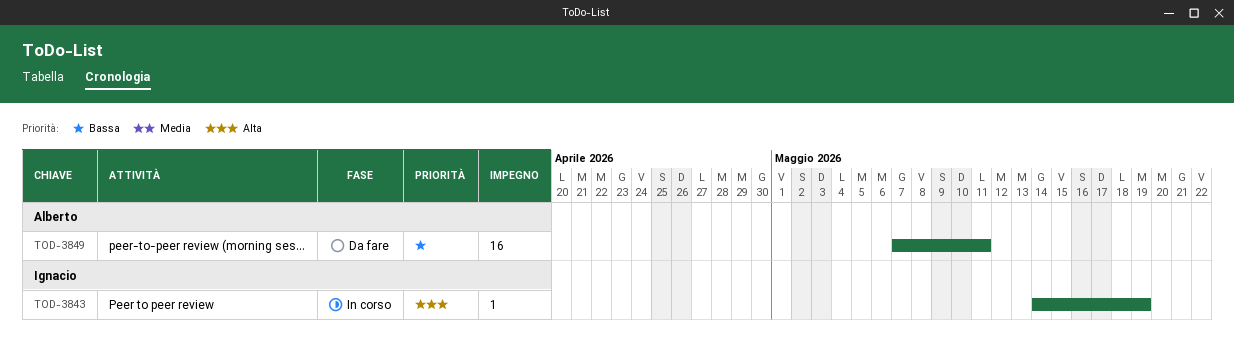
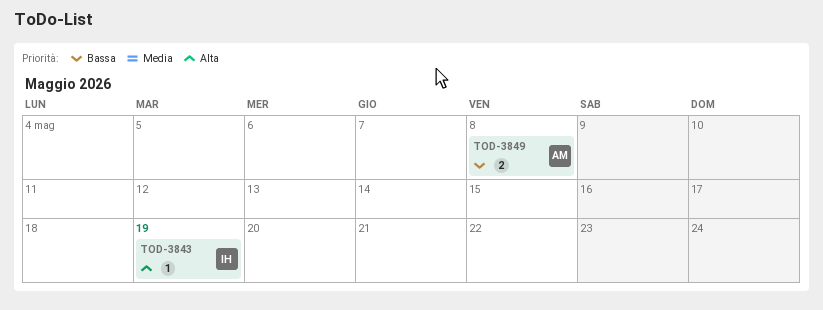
TOD-3849, estimate: 16 -> 2
TOD-3849, due: May 11 -> May 8

